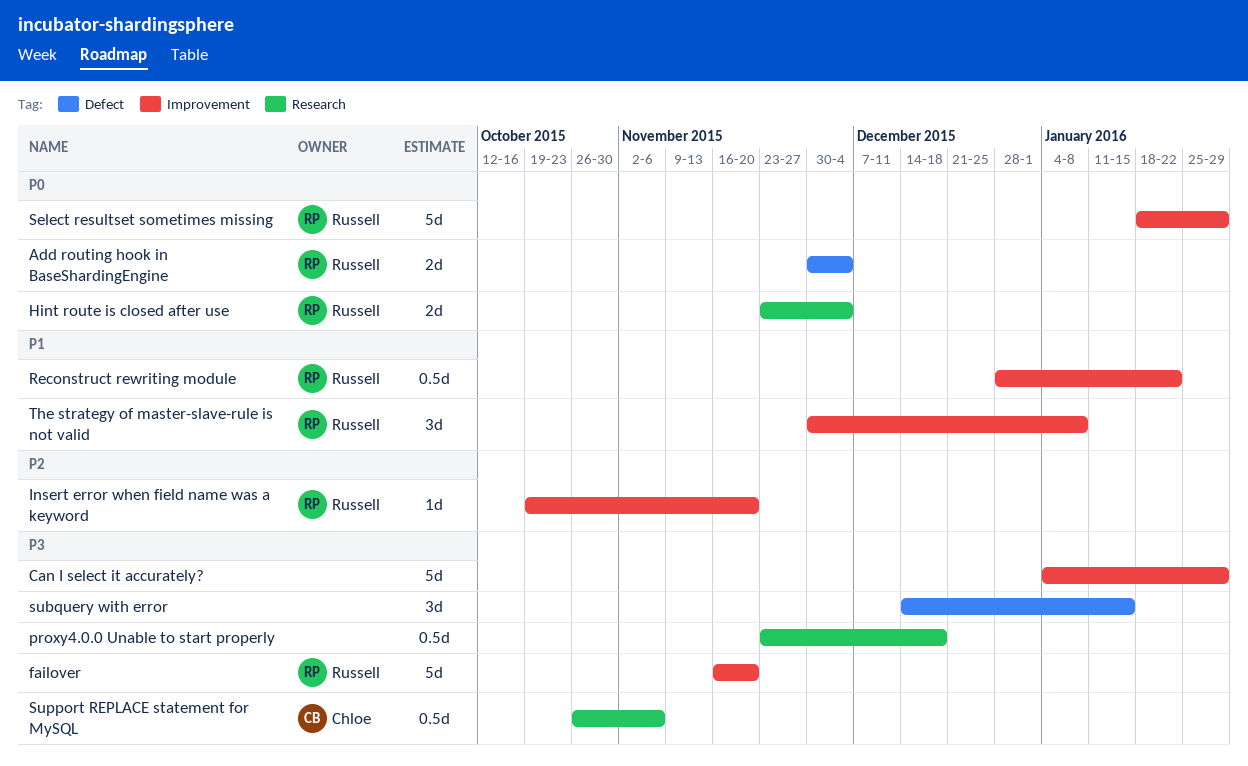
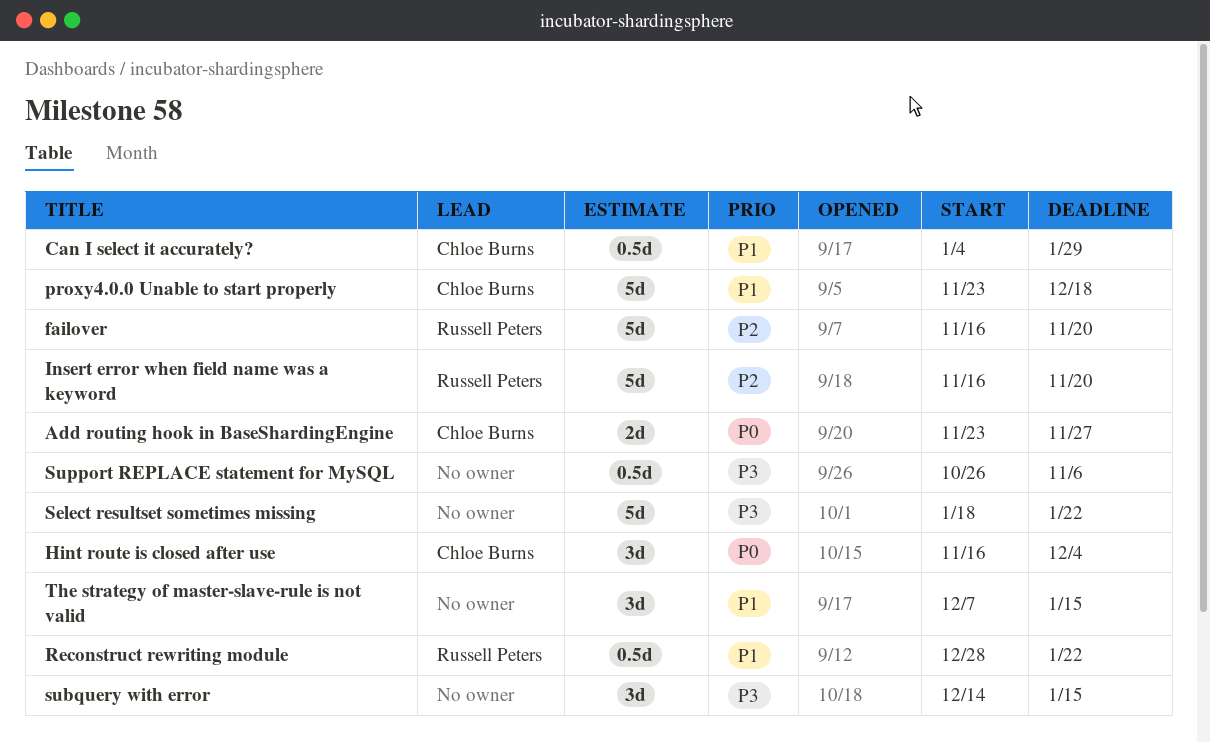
Add routing hook in BaseShardingEngine, owner: Russell Peters -> Chloe Burns
Add routing hook in BaseShardingEngine, start: Nov 30 -> Nov 23
Add routing hook in BaseShardingEngine, due: Dec 4 -> Nov 27
Can I select it accurately?, owner: none -> Chloe Burns
Can I select it accurately?, priority: P3 -> P1
Can I select it accurately?, estimate: 5d -> 0.5d
failover, priority: P3 -> P2
Hint route is closed after use, owner: Russell Peters -> Chloe Burns
Hint route is closed after use, estimate: 2d -> 3d
Hint route is closed after use, start: Nov 23 -> Nov 16
Insert error when field name was a keyword, estimate: 1d -> 5d
Insert error when field name was a keyword, start: Oct 19 -> Nov 16
proxy4.0.0 Unable to start properly, owner: none -> Chloe Burns
proxy4.0.0 Unable to start properly, priority: P3 -> P1
proxy4.0.0 Unable to start properly, estimate: 0.5d -> 5d
Select resultset sometimes missing, owner: Russell Peters -> none
Select resultset sometimes missing, priority: P0 -> P3
Select resultset sometimes missing, due: Jan 29 -> Jan 22
Support REPLACE statement for MySQL, owner: Chloe Burns -> none
The strategy of master-slave-rule is not valid, owner: Russell Peters -> none
The strategy of master-slave-rule is not valid, start: Nov 30 -> Dec 7
The strategy of master-slave-rule is not valid, due: Jan 8 -> Jan 15

